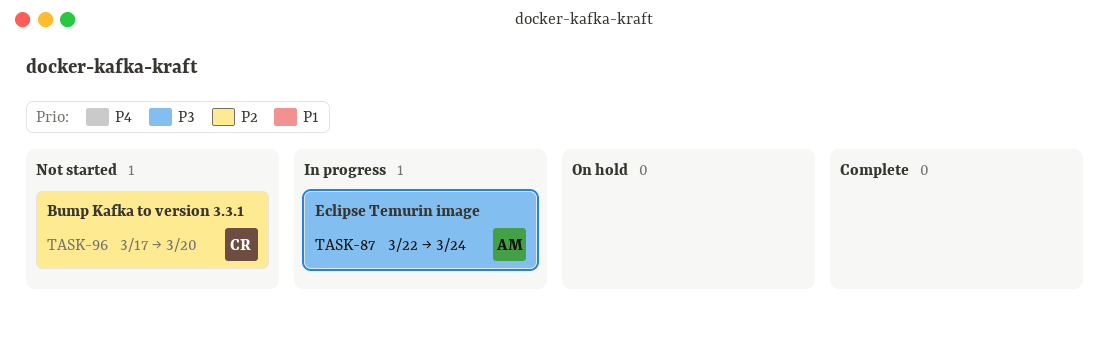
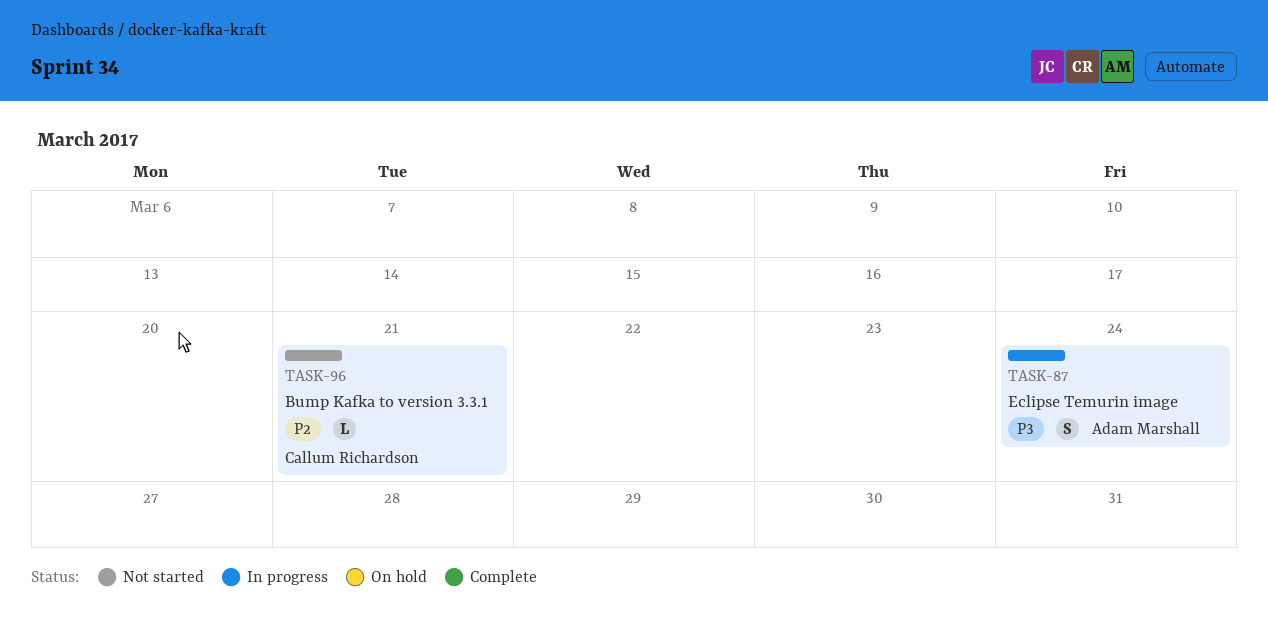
TASK-96, due: Mar 20 -> Mar 21

